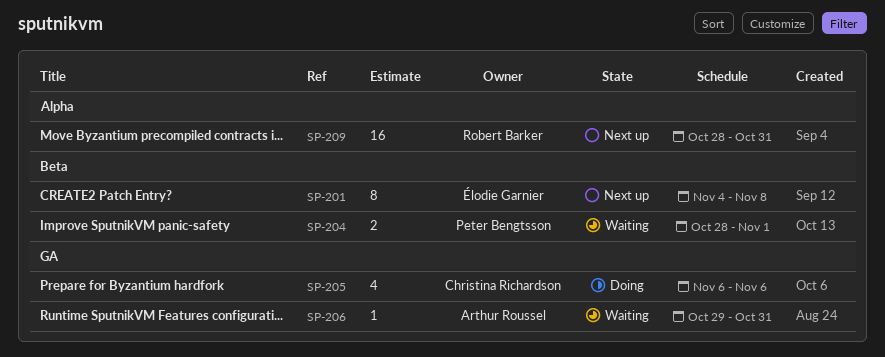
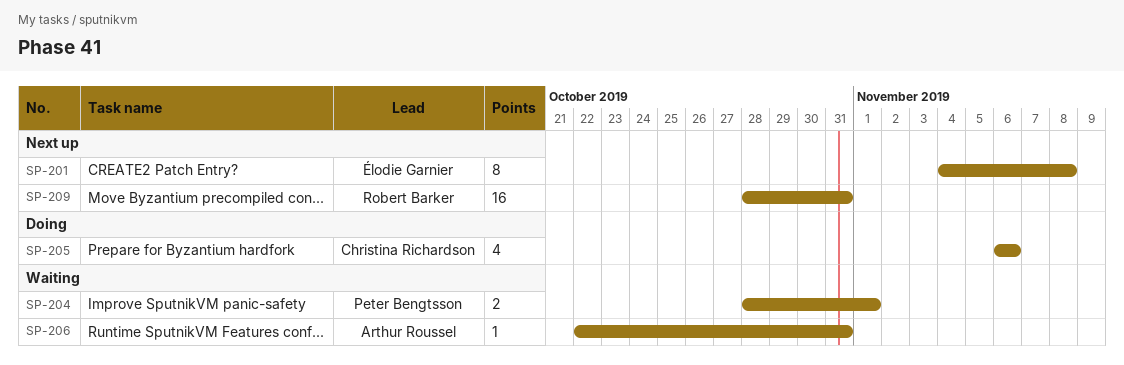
SP-206, start: Oct 29 -> Oct 22

